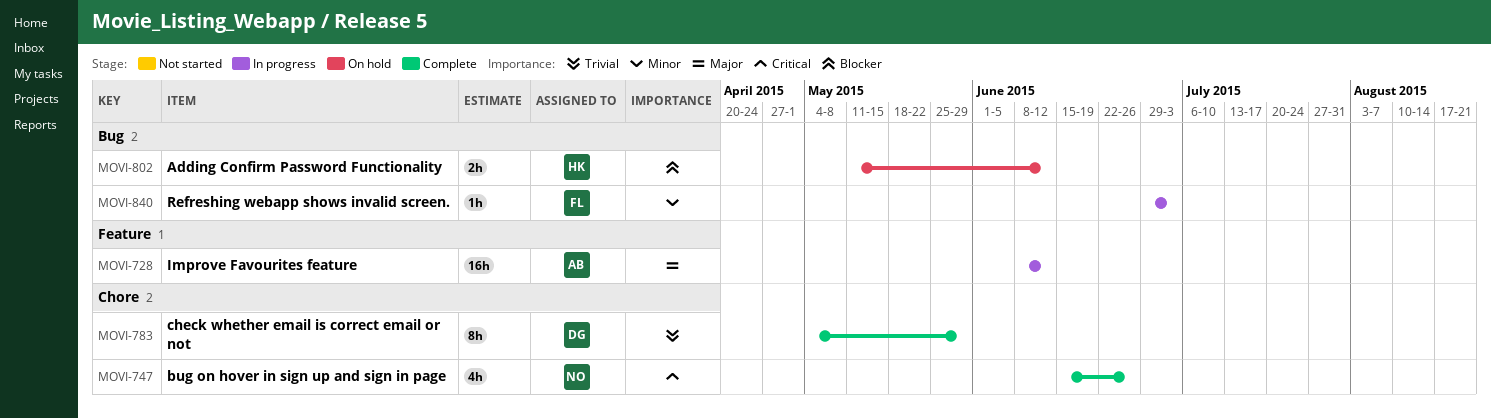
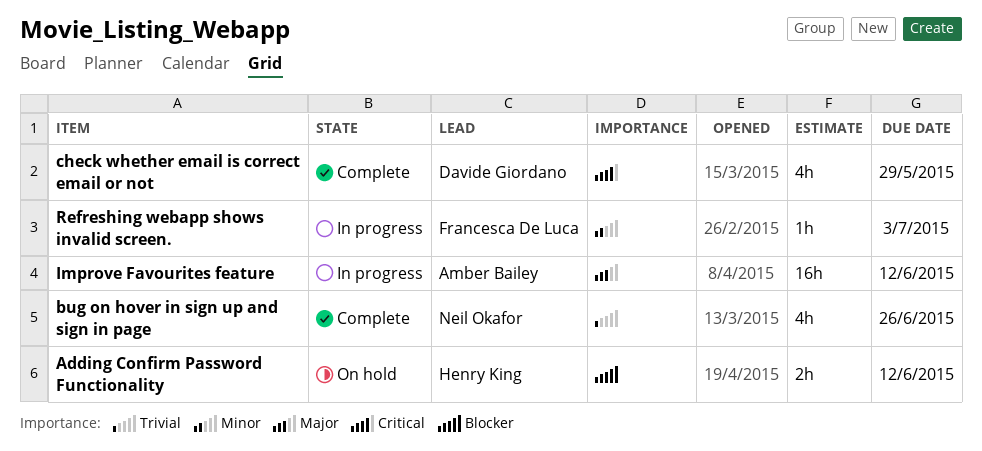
bug on hover in sign up and sign in page, priority: Critical -> Trivial
check whether email is correct email or not, priority: Trivial -> Critical
check whether email is correct email or not, estimate: 8h -> 4h

